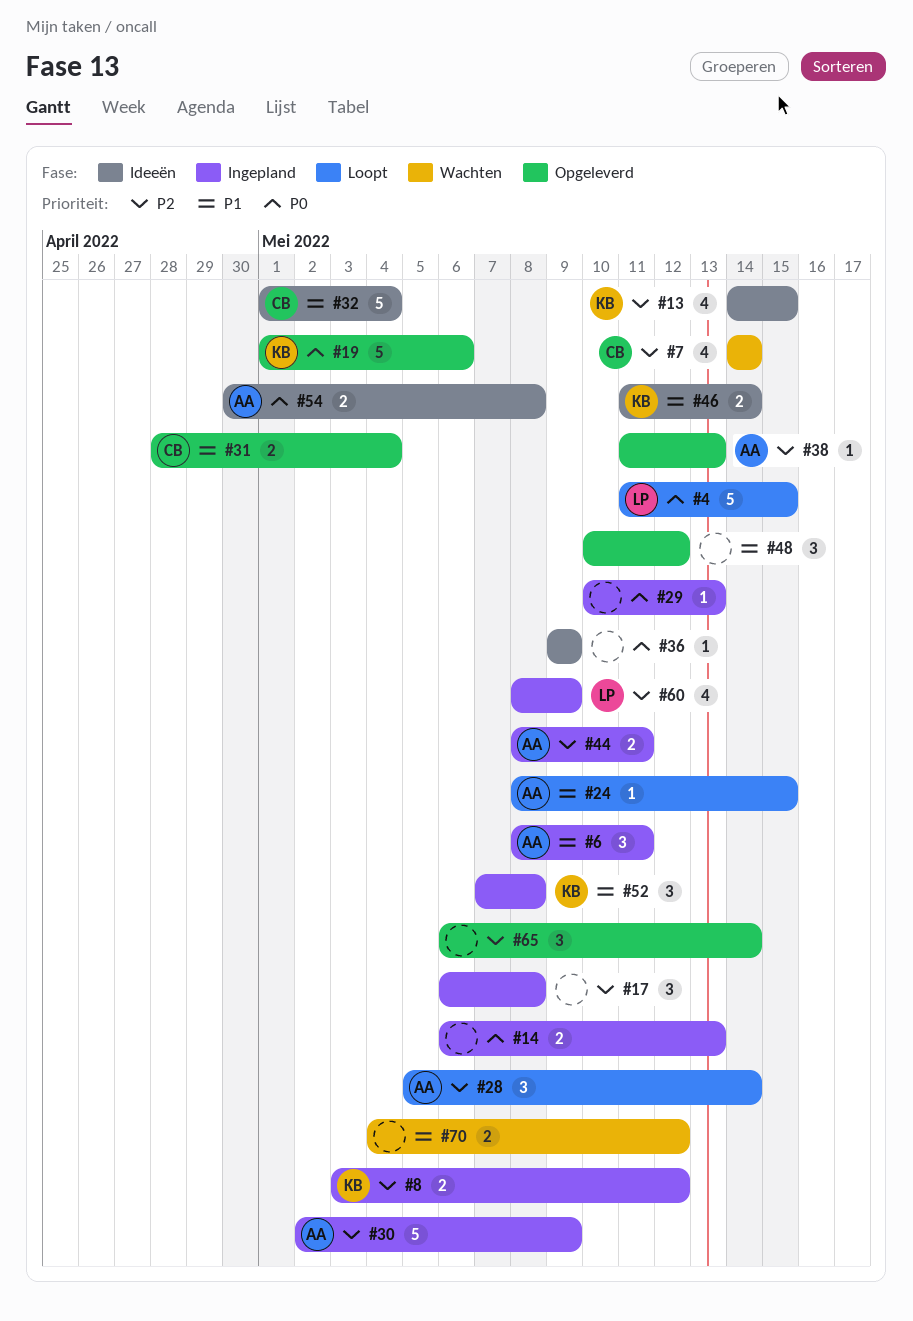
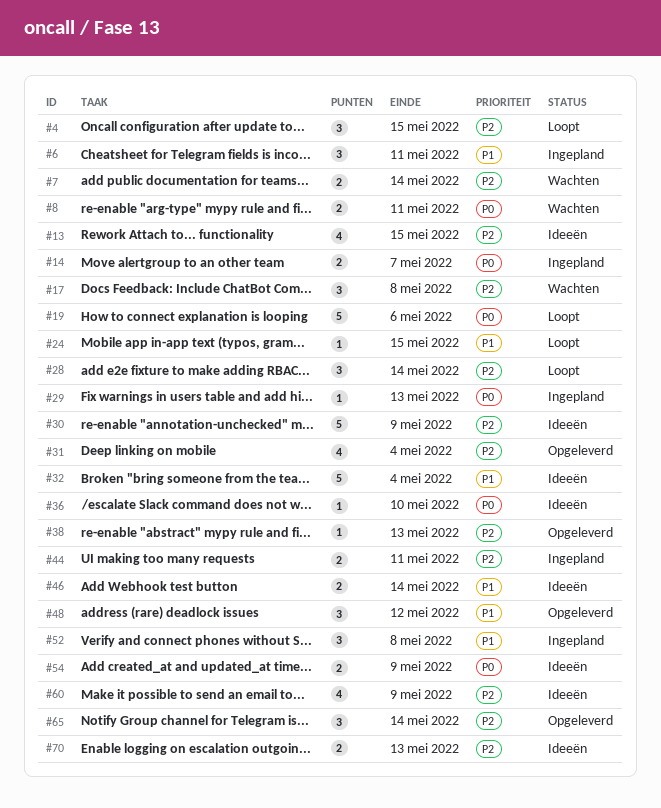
#4, priority: P0 -> P2
#4, estimate: 5 -> 3
#7, estimate: 4 -> 2
#8, status: Ingepland -> Wachten
#8, priority: P2 -> P0
#8, due: May 12 -> May 11
#14, due: May 13 -> May 7
#17, status: Ingepland -> Wachten
#19, status: Opgeleverd -> Loopt
#30, status: Ingepland -> Ideeën
#31, priority: P1 -> P2
#31, estimate: 2 -> 4
#36, due: May 9 -> May 10
#54, due: May 8 -> May 9
#60, status: Ingepland -> Ideeën
#70, status: Wachten -> Ideeën
#70, priority: P1 -> P2
#70, due: May 12 -> May 13

